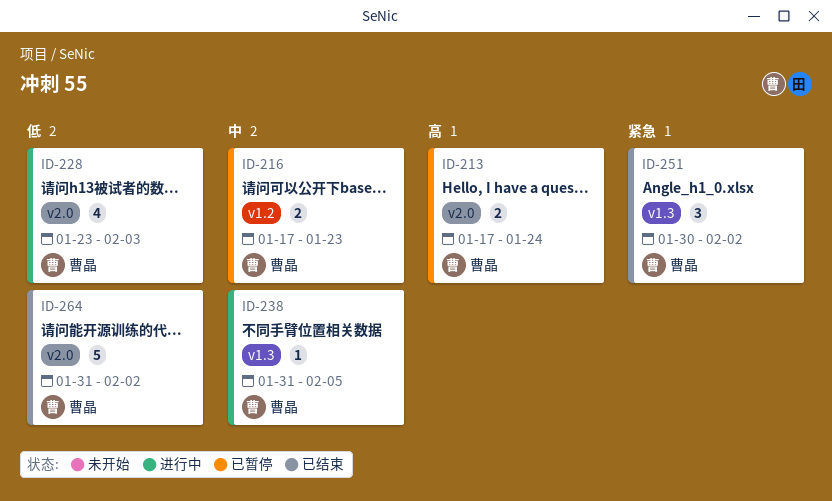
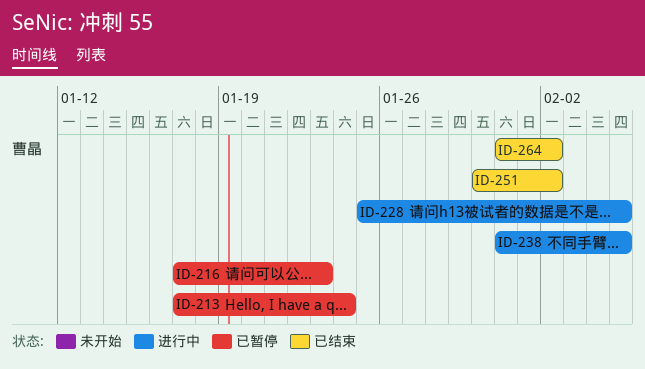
ID-228, start: Jan 23 -> Jan 25
ID-228, due: Feb 3 -> Feb 5

